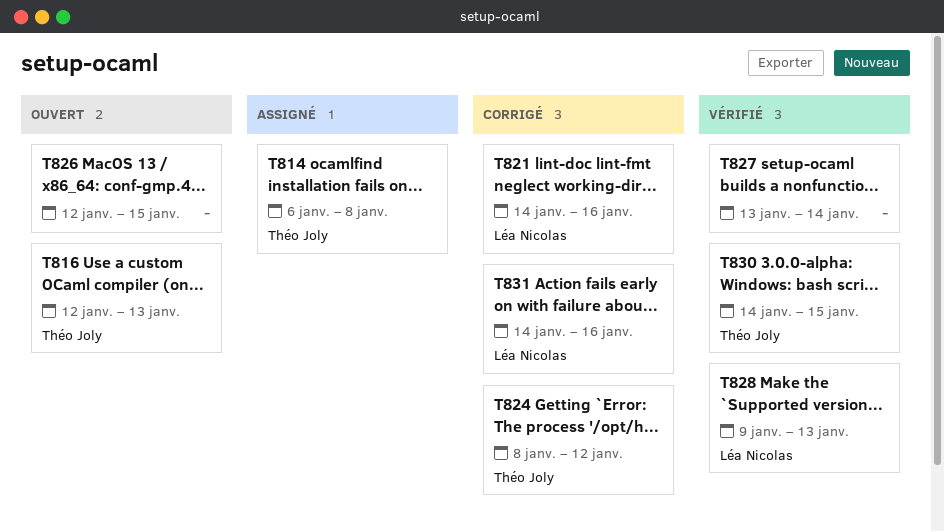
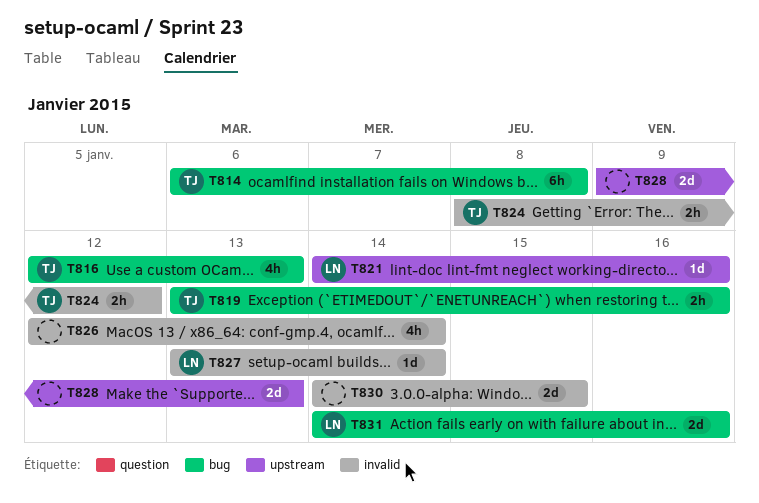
T819: none -> present
T826, due: Jan 15 -> Jan 14
T827, owner: none -> Léa Nicolas
T828, owner: Léa Nicolas -> none
T830, owner: Théo Joly -> none

